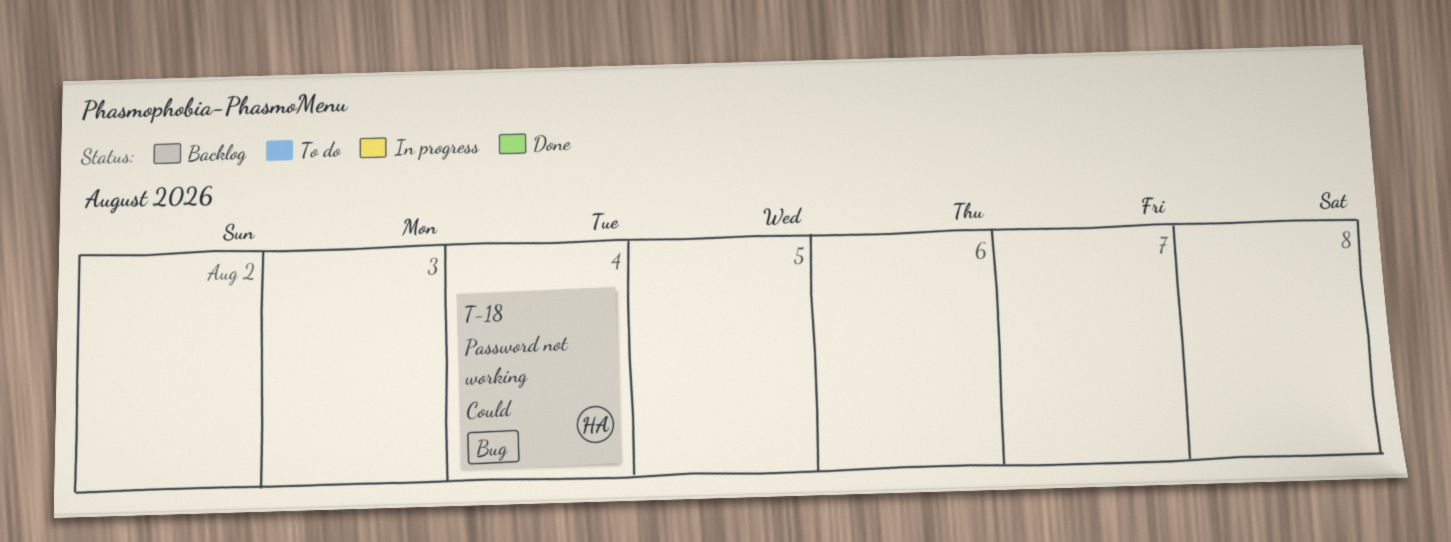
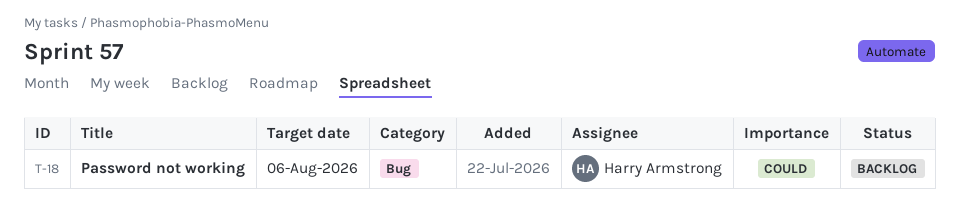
T-18, due: Aug 4 -> Aug 6

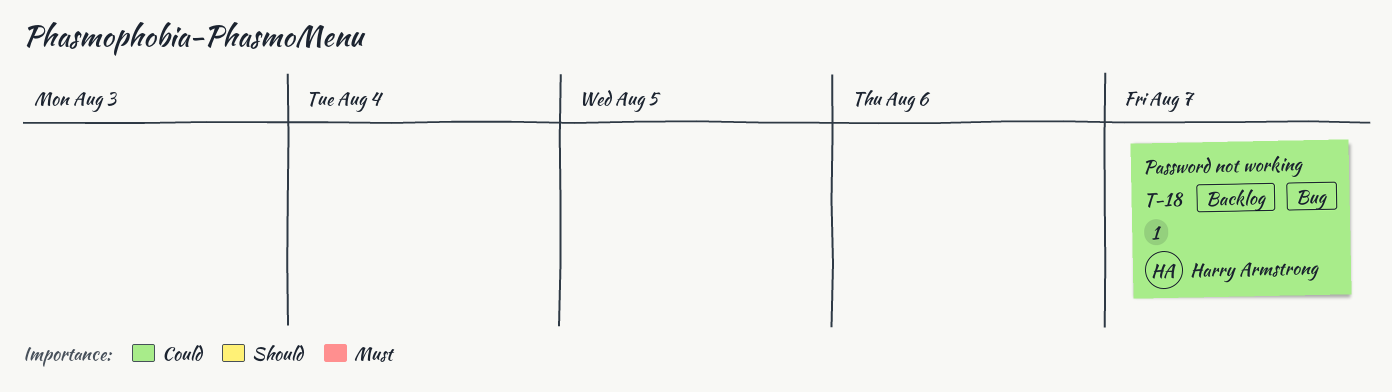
T-18, due: Aug 6 -> Aug 7

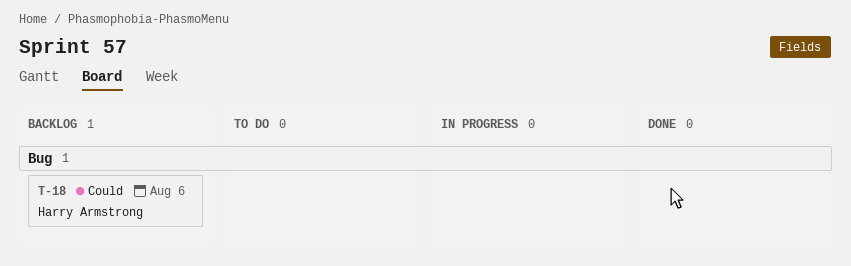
T-18, due: Aug 7 -> Aug 6

